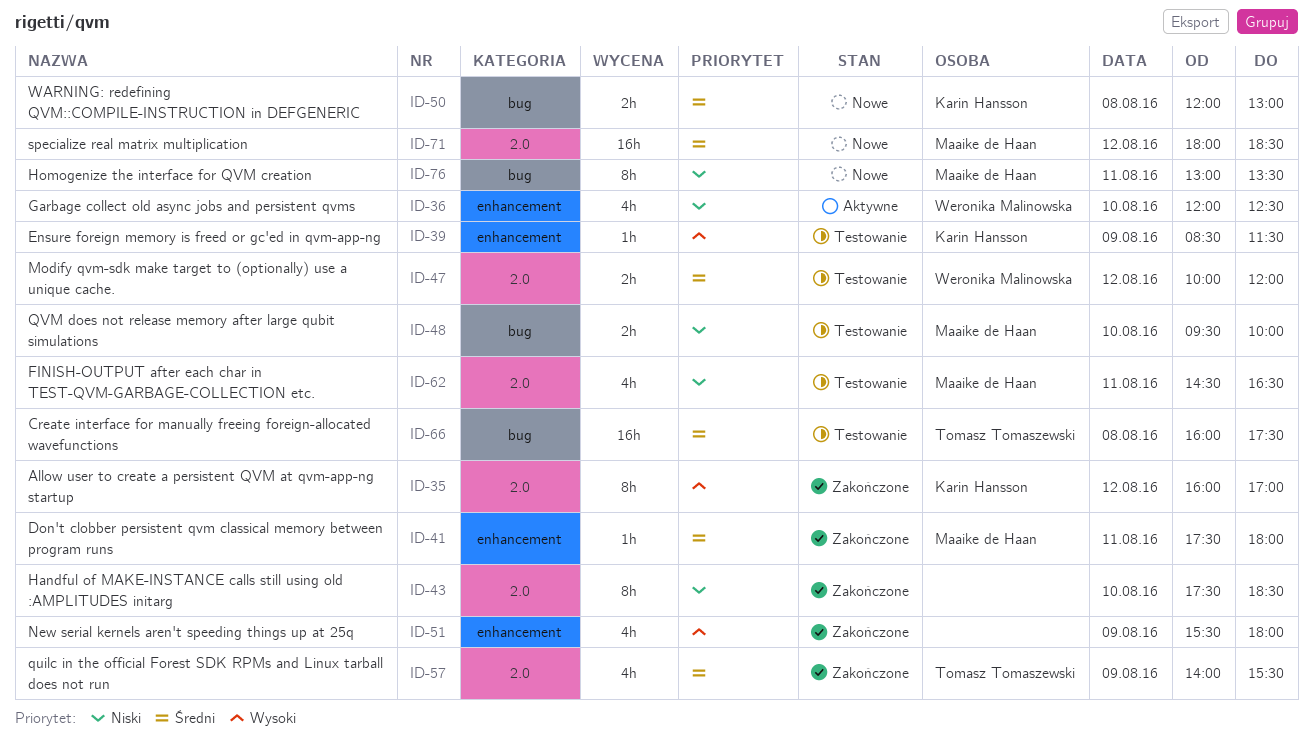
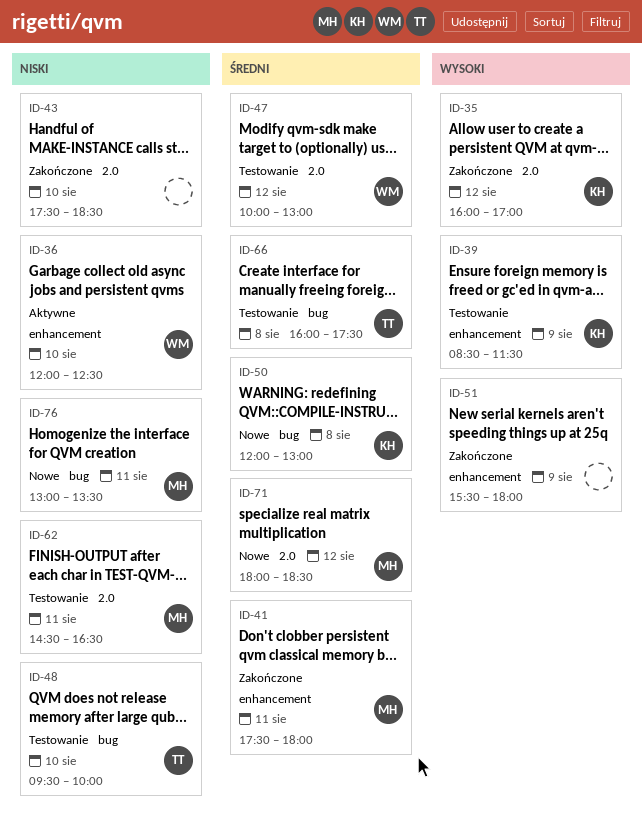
ID-47, ends: 12:00 -> 13:00
ID-48, owner: Maaike de Haan -> Tomasz Tomaszewski
ID-57: present -> none

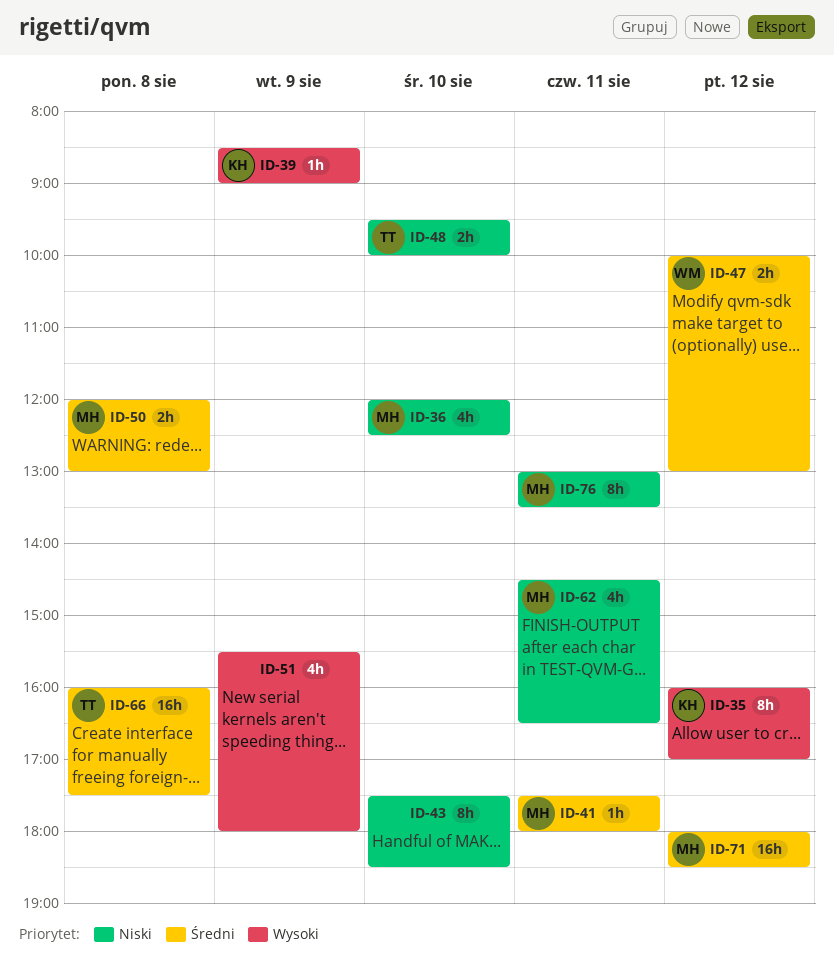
ID-36, owner: WM -> MH
ID-39, ends: 11:30 -> 09:00
ID-50, owner: KH -> MH

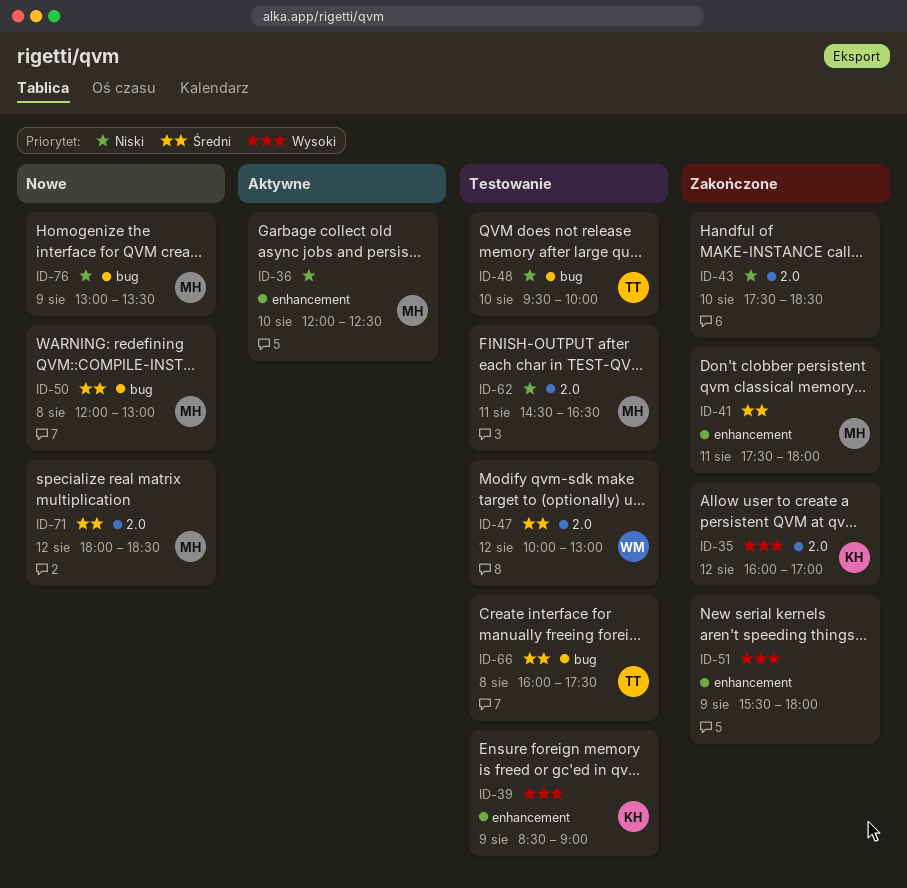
ID-76, day: Aug 11 -> Aug 9

